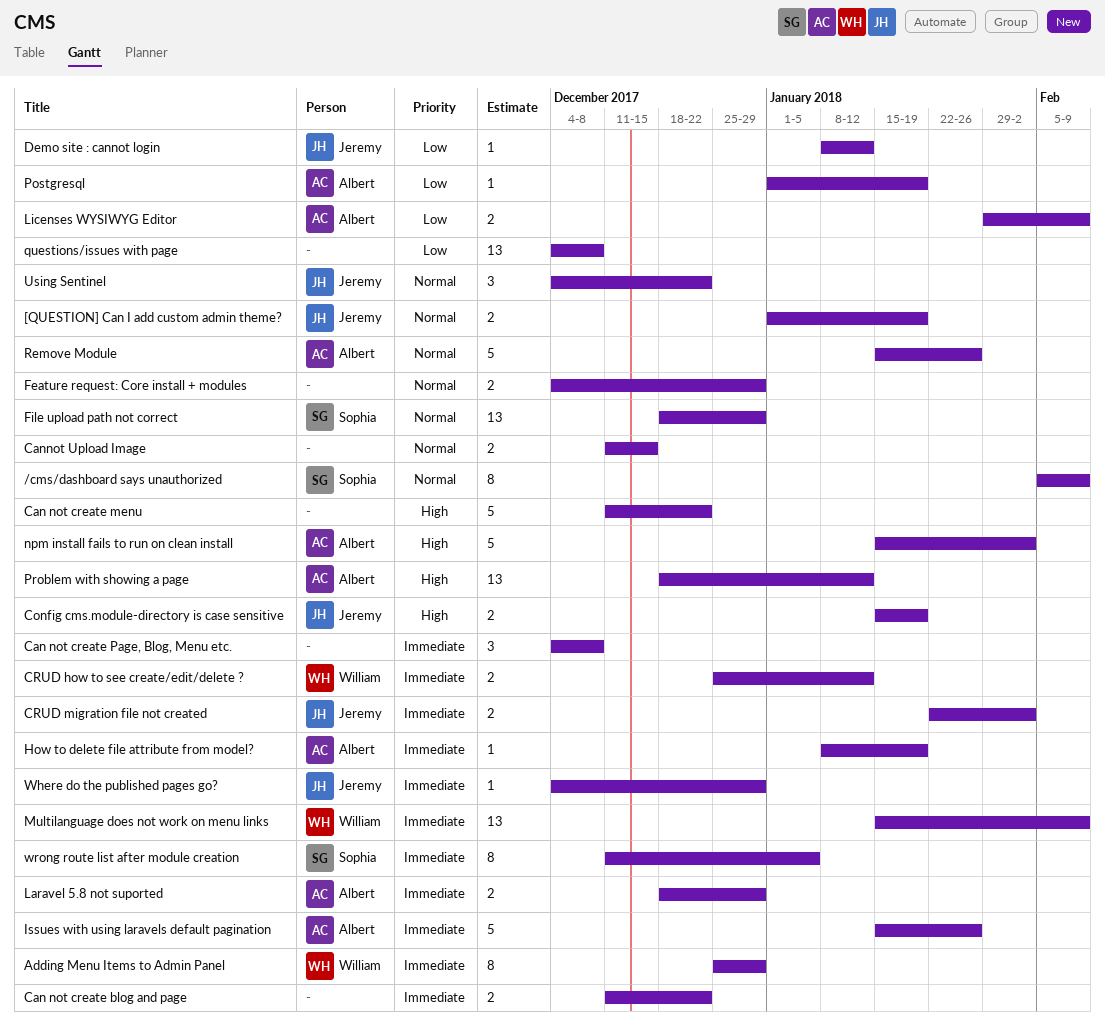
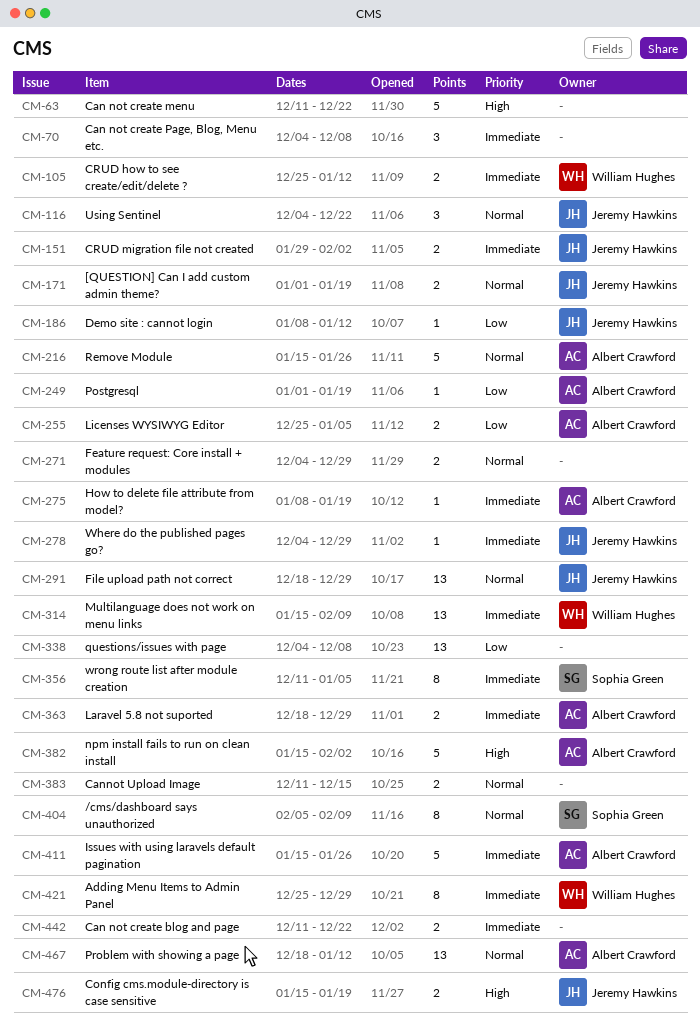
CRUD migration file not created, start: Jan 22 -> Jan 29
File upload path not correct, owner: Sophia Green -> Jeremy Hawkins
Licenses WYSIWYG Editor, start: Jan 29 -> Dec 25
Licenses WYSIWYG Editor, due: Feb 9 -> Jan 5
Problem with showing a page, priority: High -> Normal

